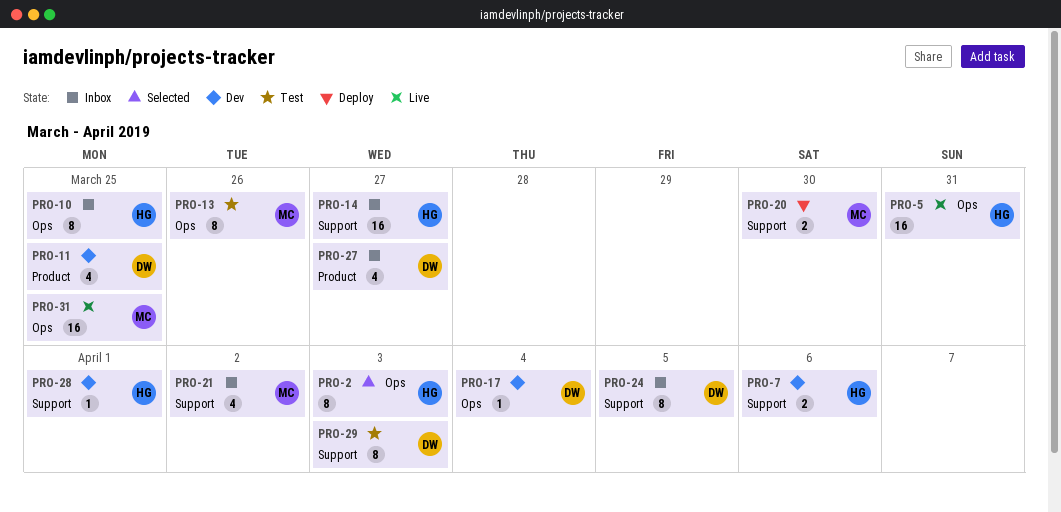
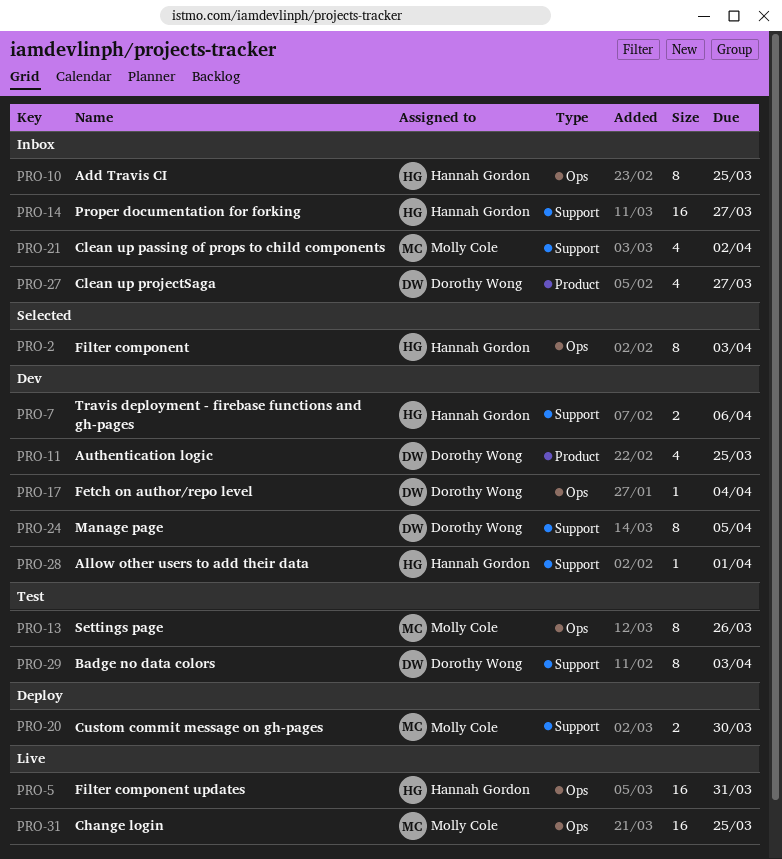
PRO-24, status: Inbox -> Dev

